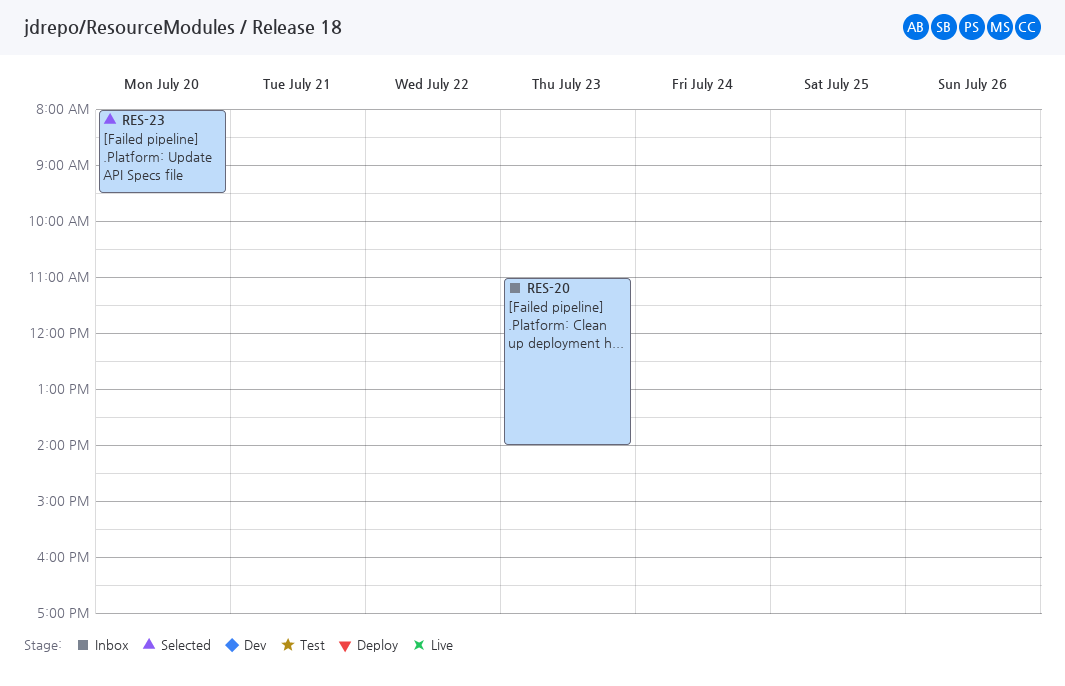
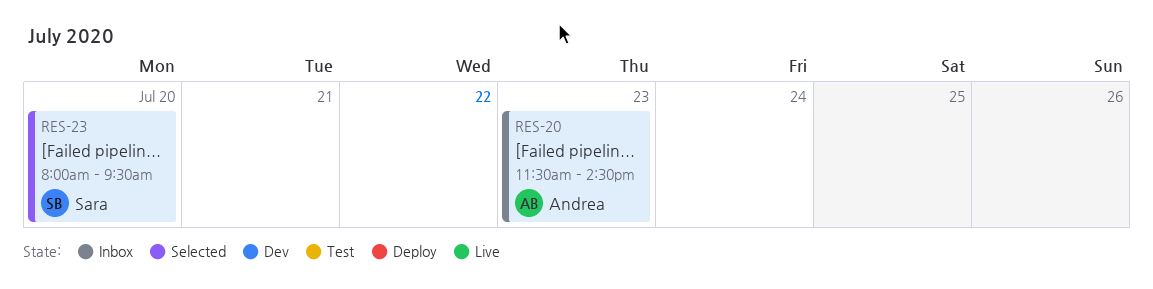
RES-20, begins: 11:00 -> 11:30
RES-20, ends: 14:00 -> 14:30

